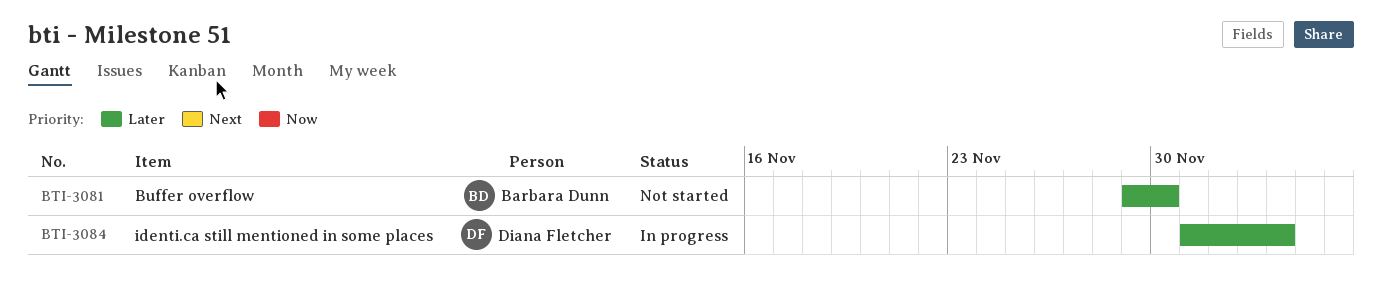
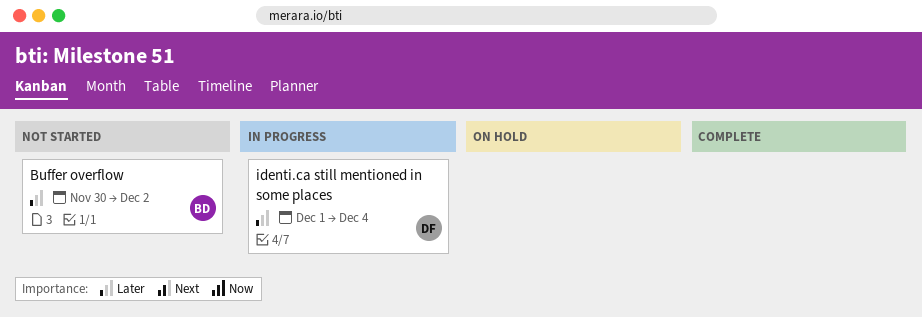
Buffer overflow, start: Nov 29 -> Nov 30
Buffer overflow, due: Nov 30 -> Dec 2

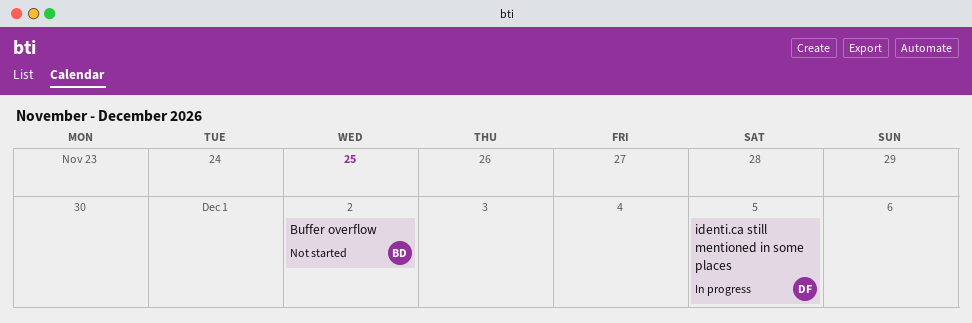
identi.ca still mentioned in some places, due: Dec 4 -> Dec 5

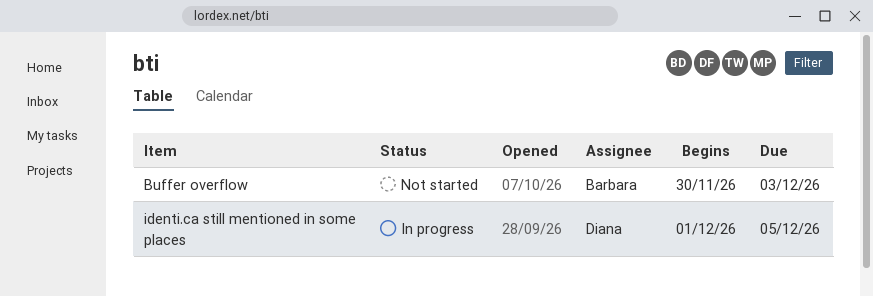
Buffer overflow, due: Dec 2 -> Dec 3

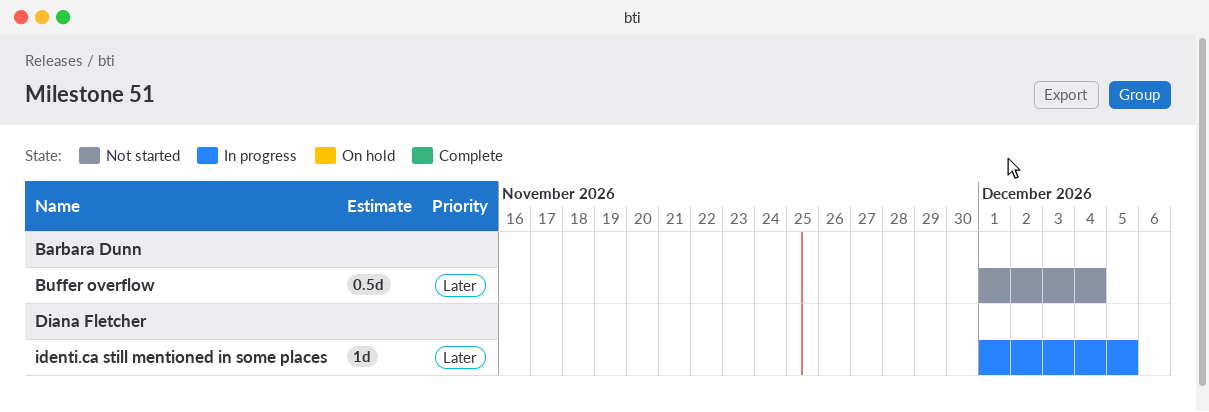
Buffer overflow, start: Nov 30 -> Dec 1
Buffer overflow, due: Dec 3 -> Dec 4

